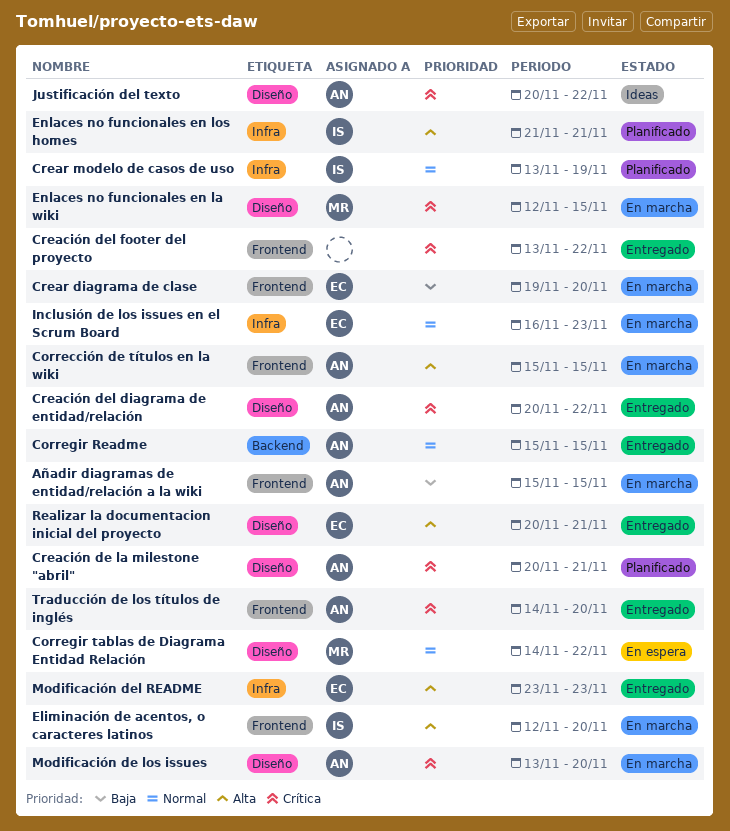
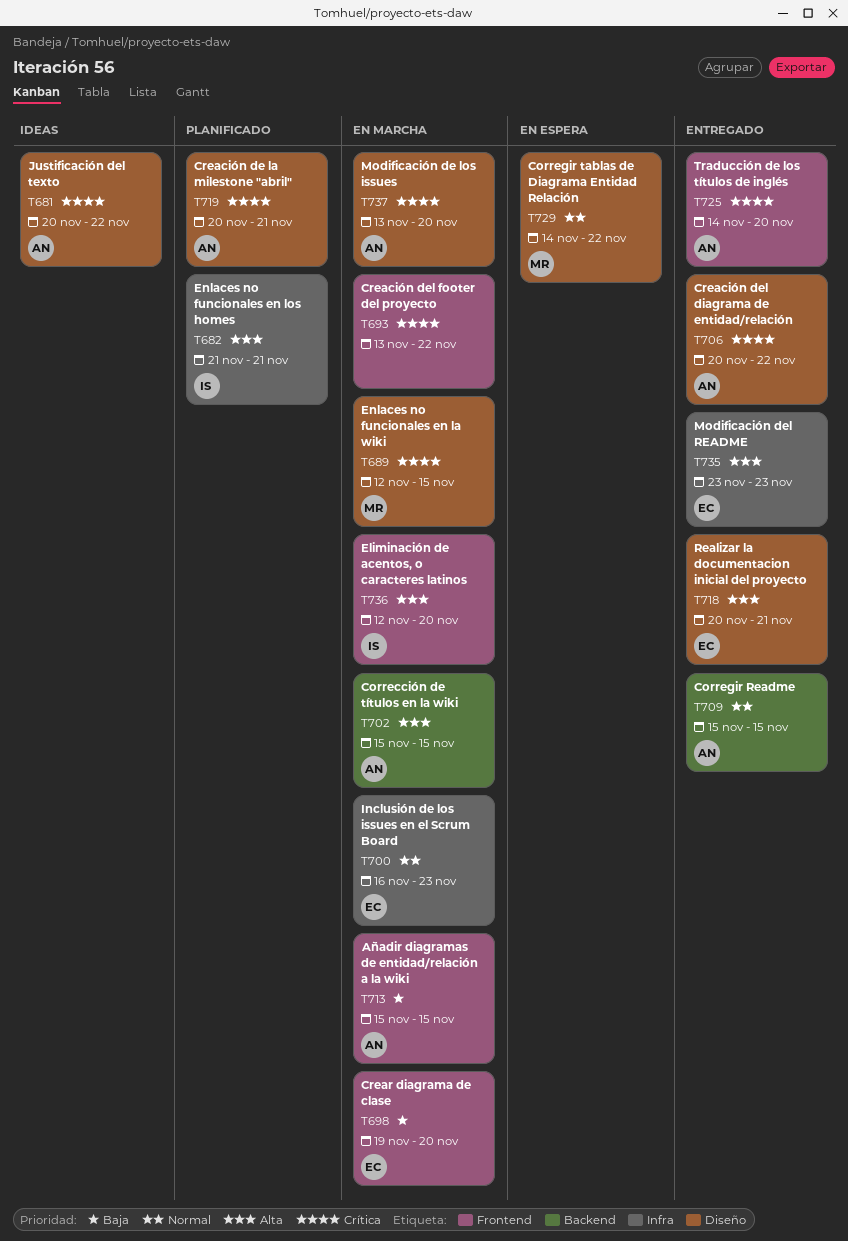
Corrección de títulos en la wiki, label: Frontend -> Backend
Creación del footer del proyecto, status: Entregado -> En marcha
Crear modelo de casos de uso: present -> none

